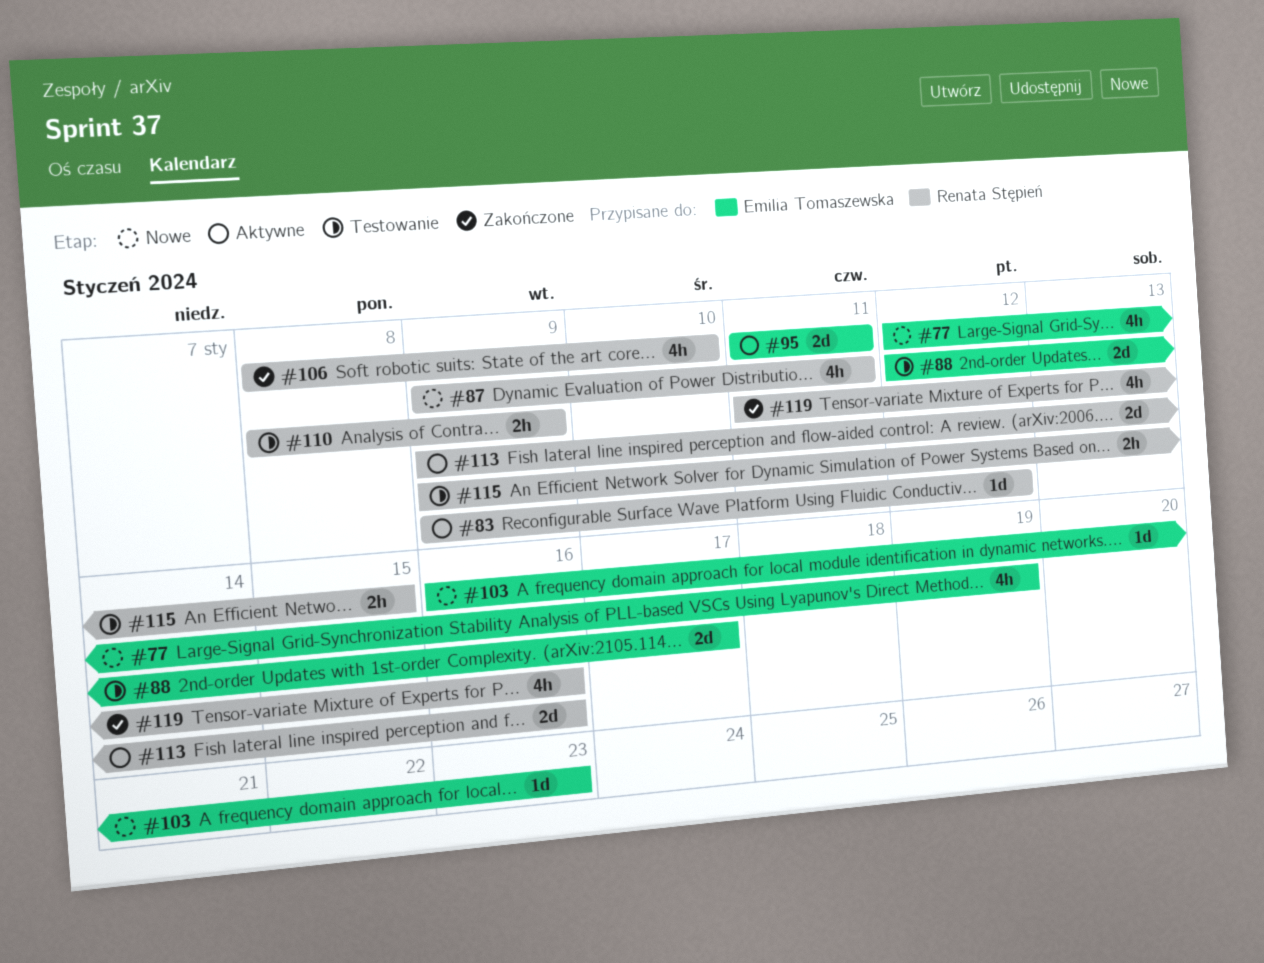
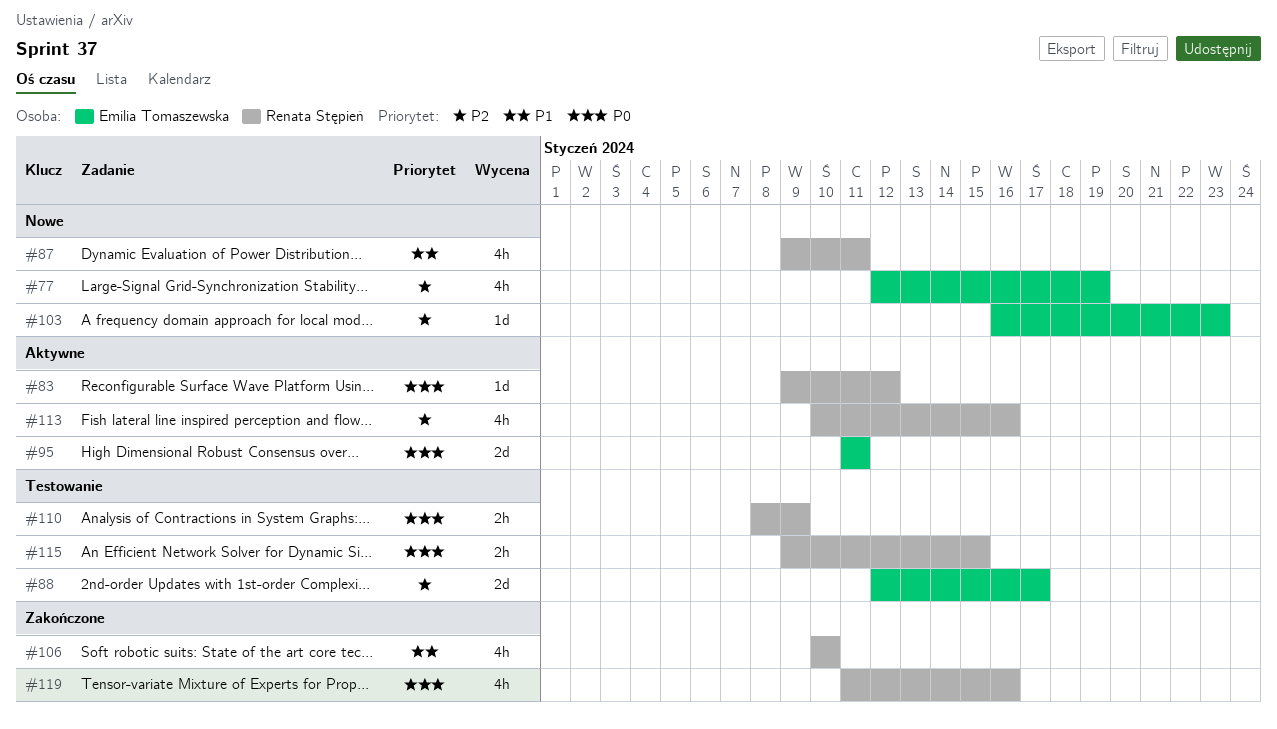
#106, start: Jan 8 -> Jan 10
#113, estimate: 2d -> 4h
#113, start: Jan 9 -> Jan 10

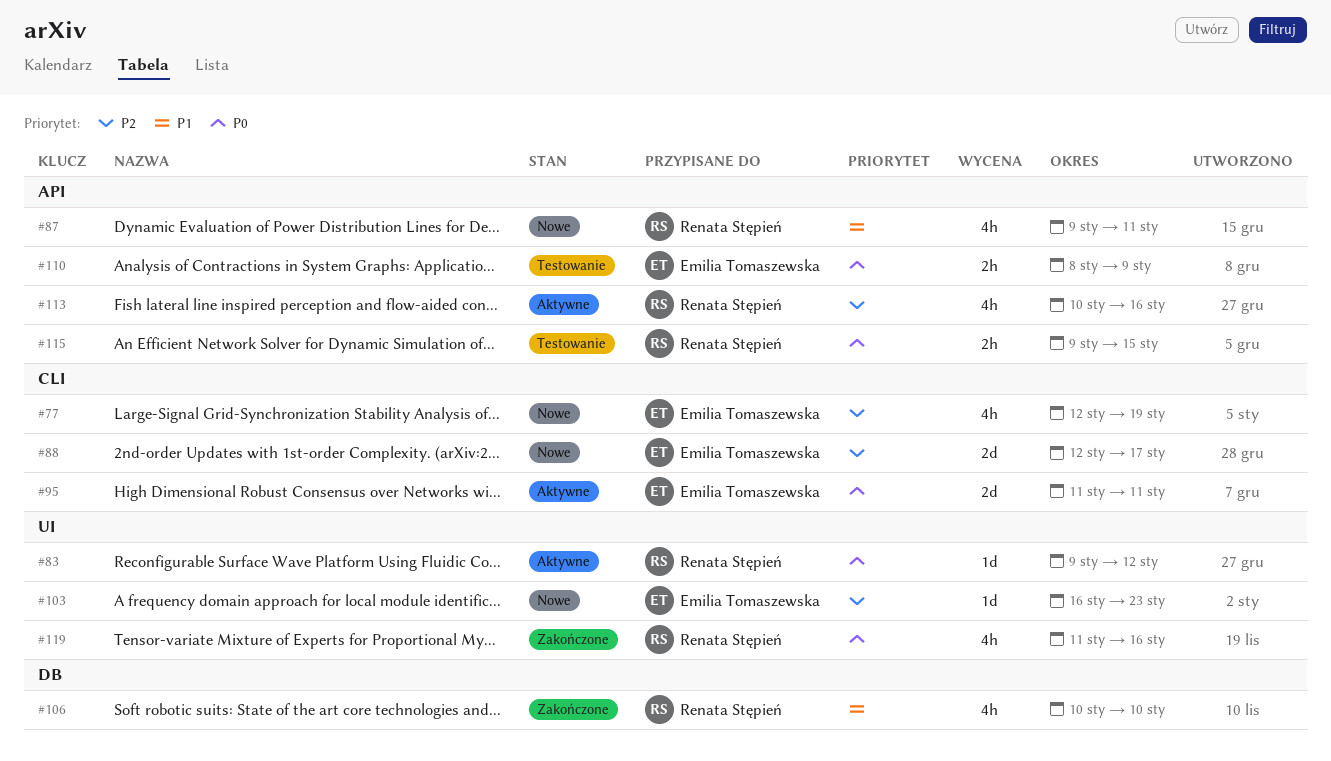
#88, status: Testowanie -> Nowe
#110, owner: Renata Stępień -> Emilia Tomaszewska

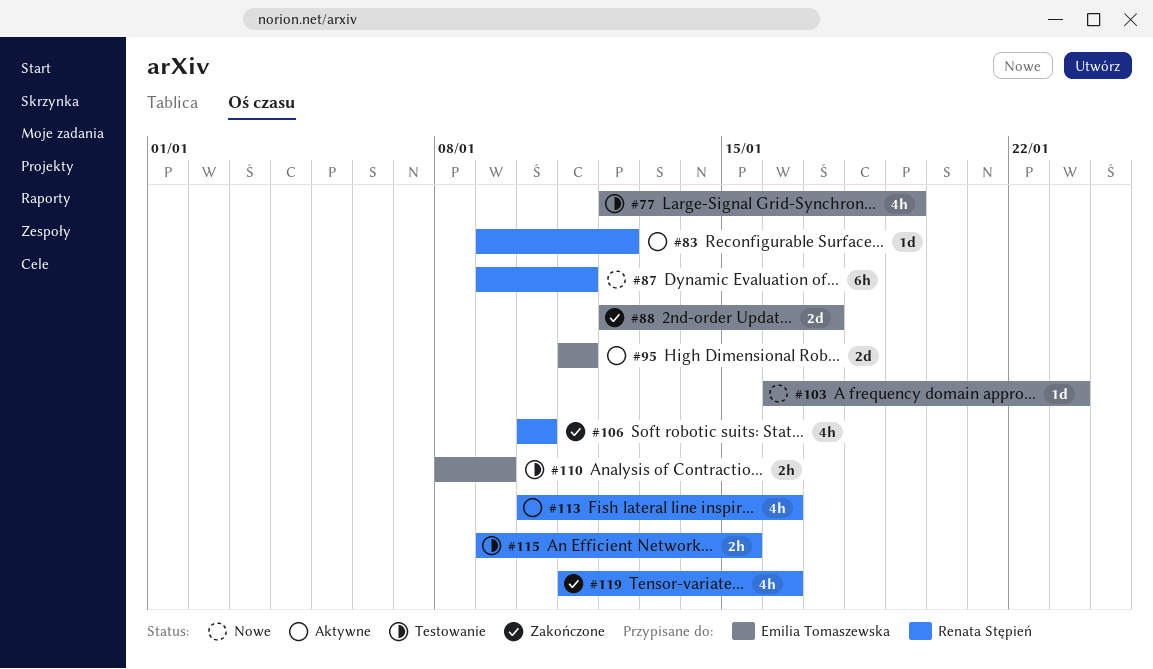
#77, status: Nowe -> Testowanie
#87, estimate: 4h -> 6h
#88, status: Nowe -> Zakończone

